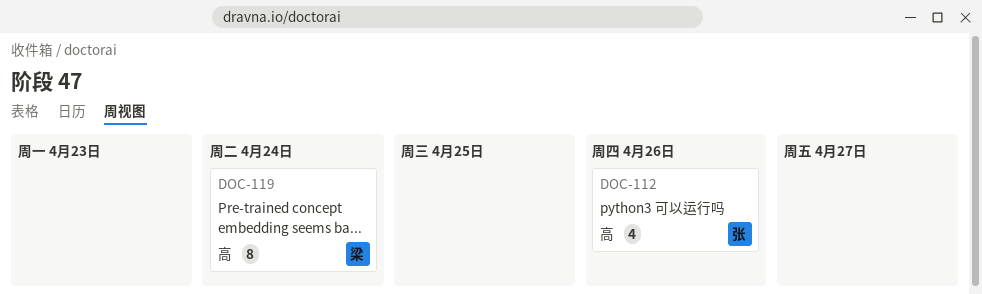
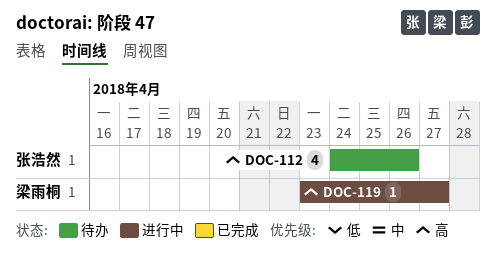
DOC-119, estimate: 8 -> 1
DOC-119, due: Apr 24 -> Apr 27

